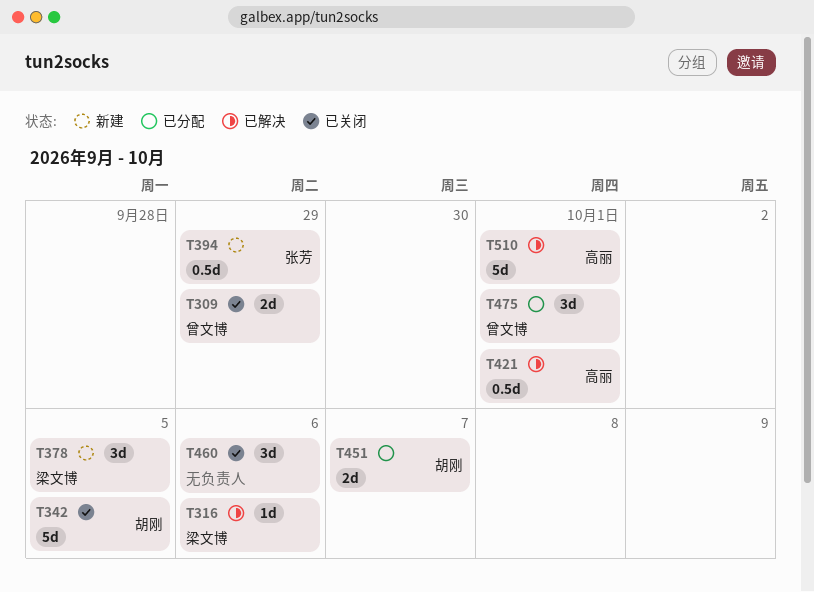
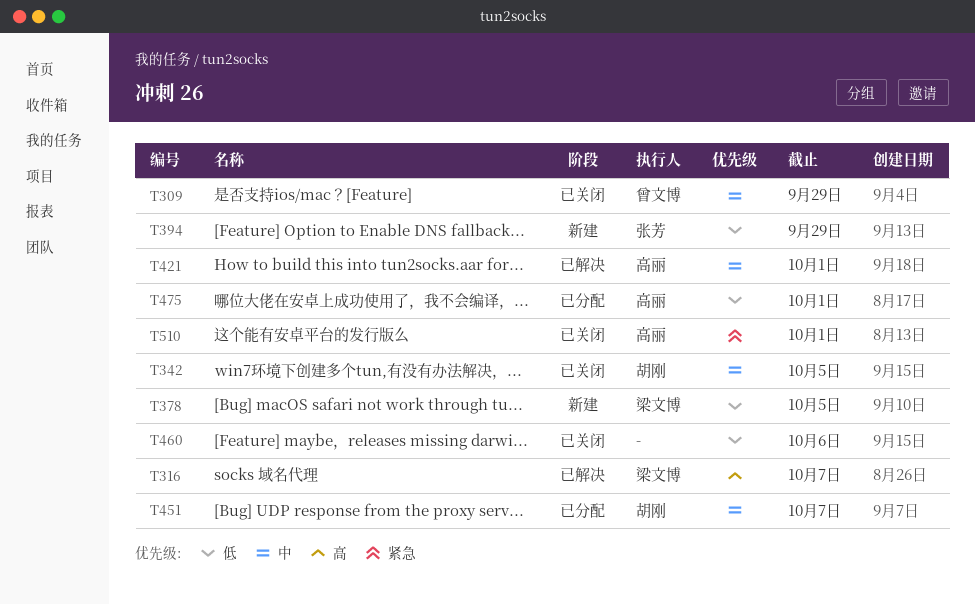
T316, due: Oct 6 -> Oct 7
T475, owner: 曾文博 -> 高丽
T510, status: 已解决 -> 已关闭

